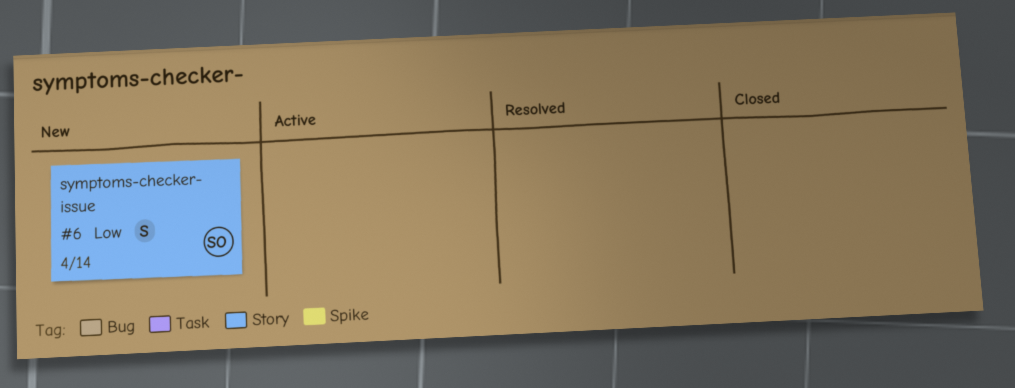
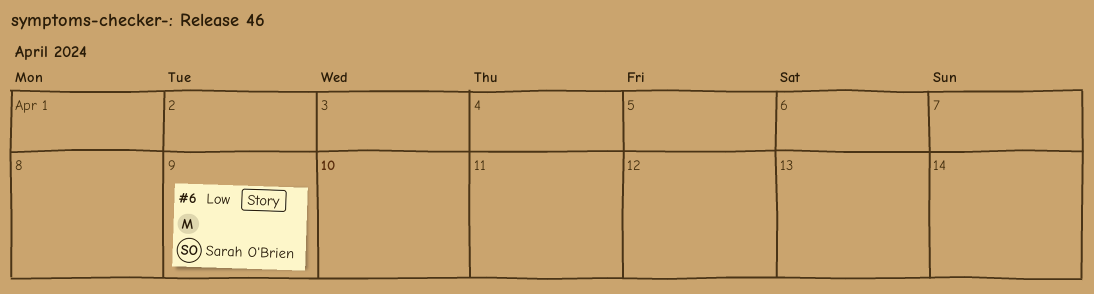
#6, estimate: S -> M
#6, due: Apr 14 -> Apr 9

